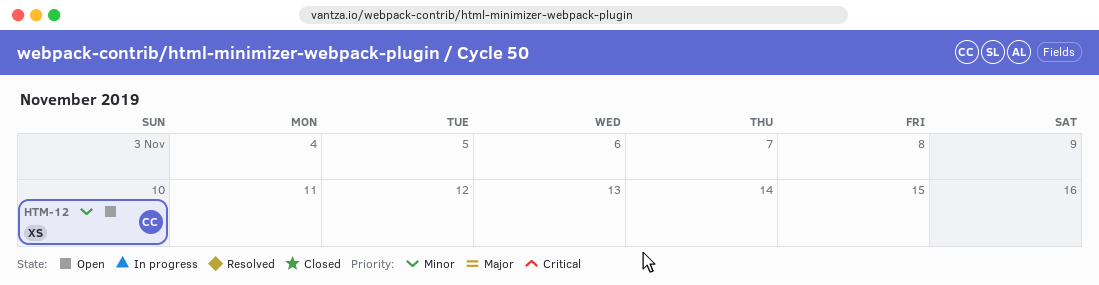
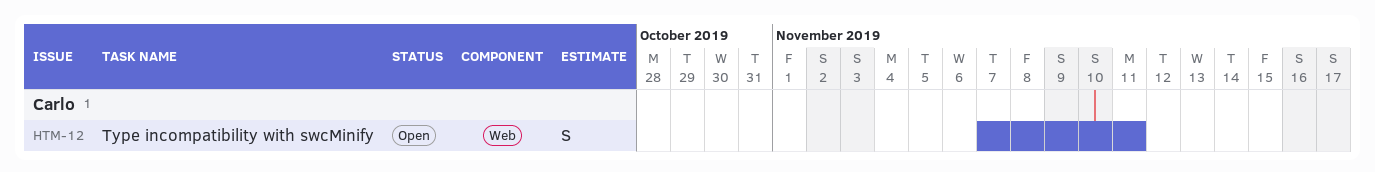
HTM-12, estimate: XS -> S
HTM-12, due: Nov 10 -> Nov 11

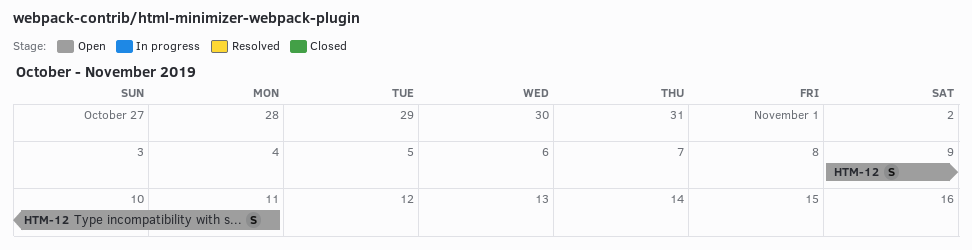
HTM-12, start: Nov 7 -> Nov 9

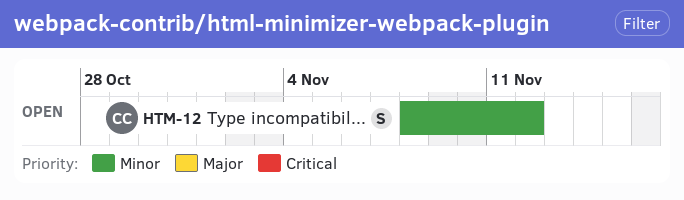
HTM-12, start: Nov 9 -> Nov 8
HTM-12, due: Nov 11 -> Nov 12

